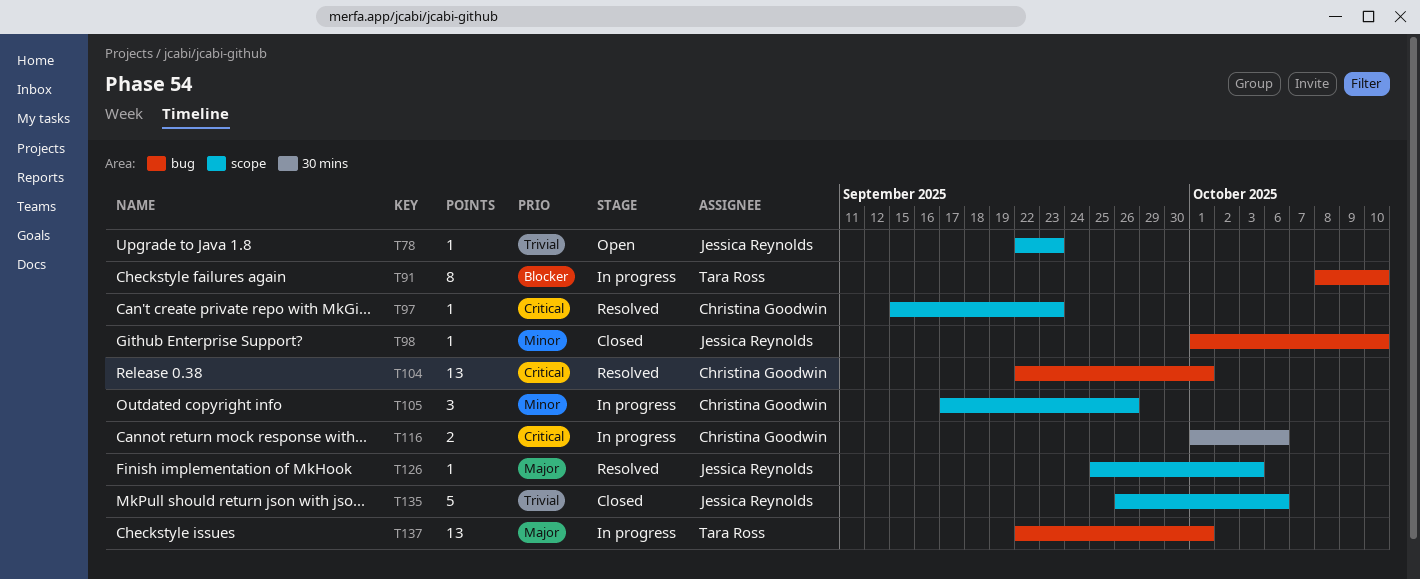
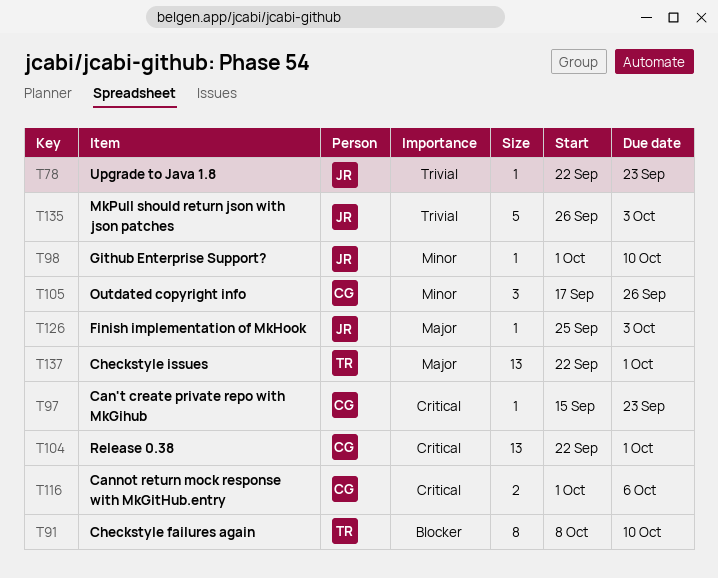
T135, due: Oct 6 -> Oct 3

